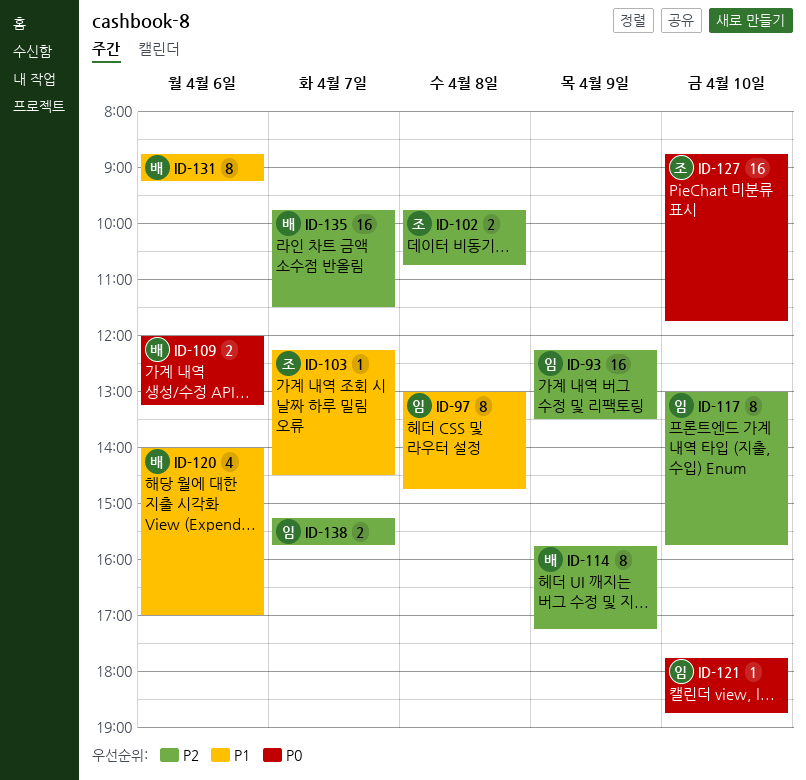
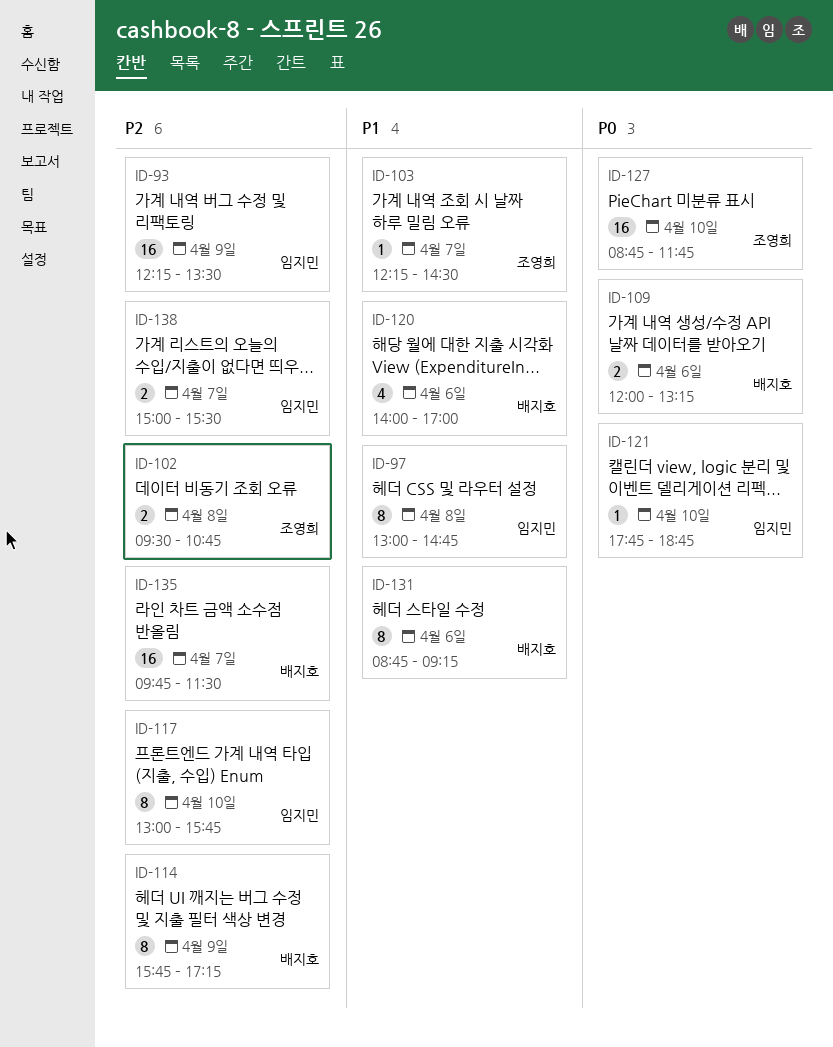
ID-102, begins: 09:45 -> 09:30
ID-138, begins: 15:15 -> 15:00
ID-138, ends: 15:45 -> 15:30

